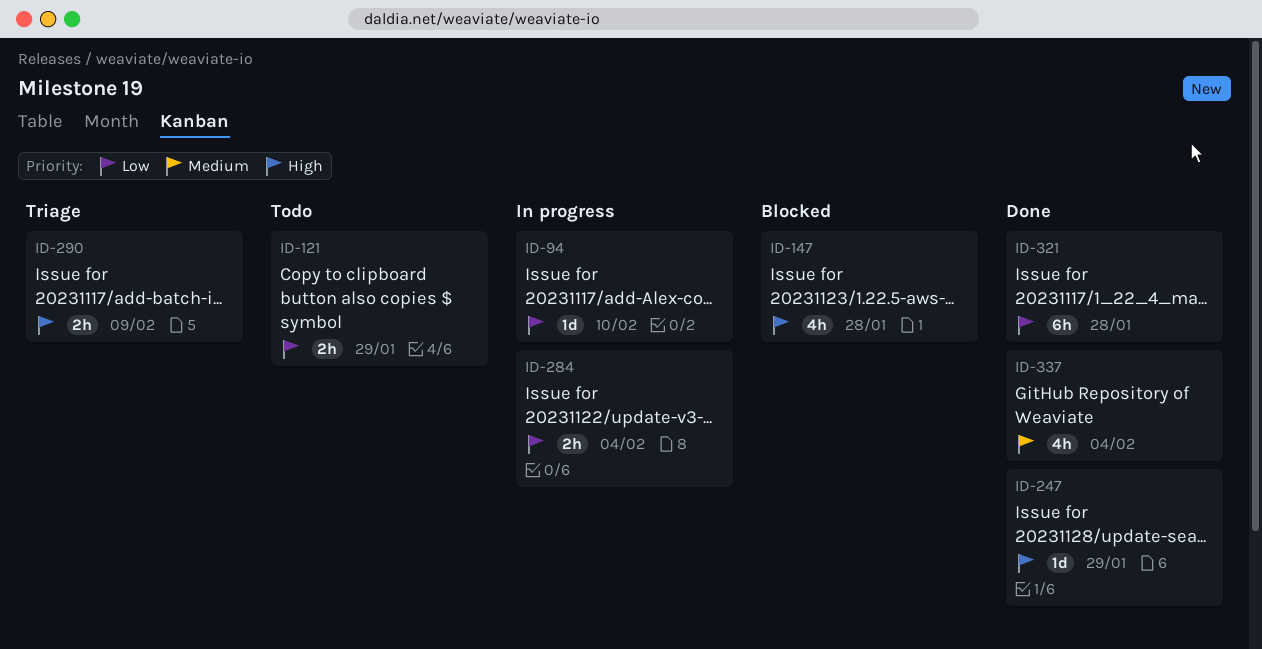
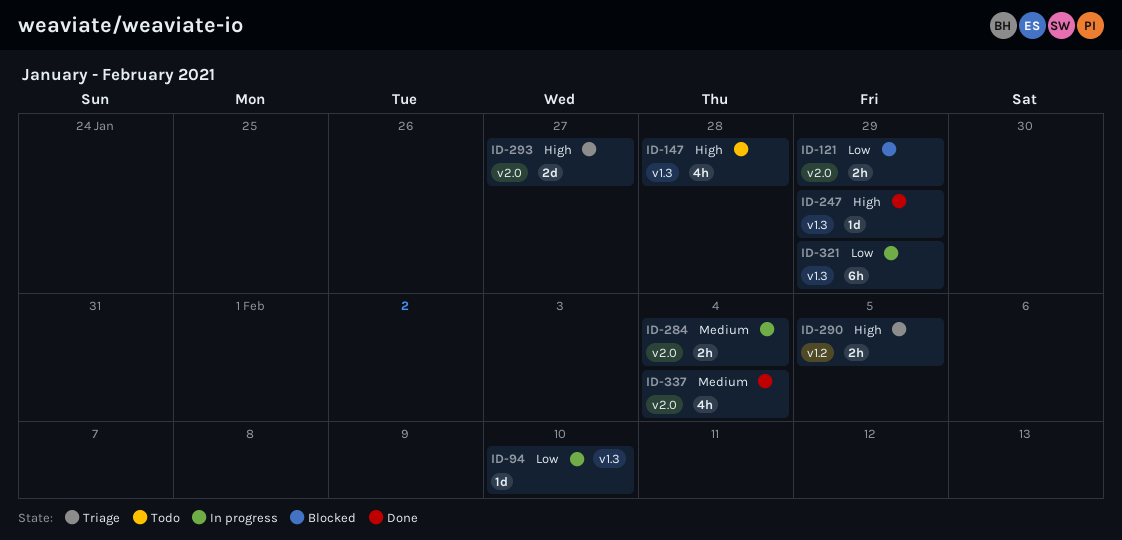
ID-121, status: Todo -> Blocked
ID-147, status: Blocked -> Todo
ID-284, priority: Low -> Medium
ID-290, due: Feb 9 -> Feb 5
ID-293: none -> present
ID-321, status: Done -> In progress
ID-321, due: Jan 28 -> Jan 29

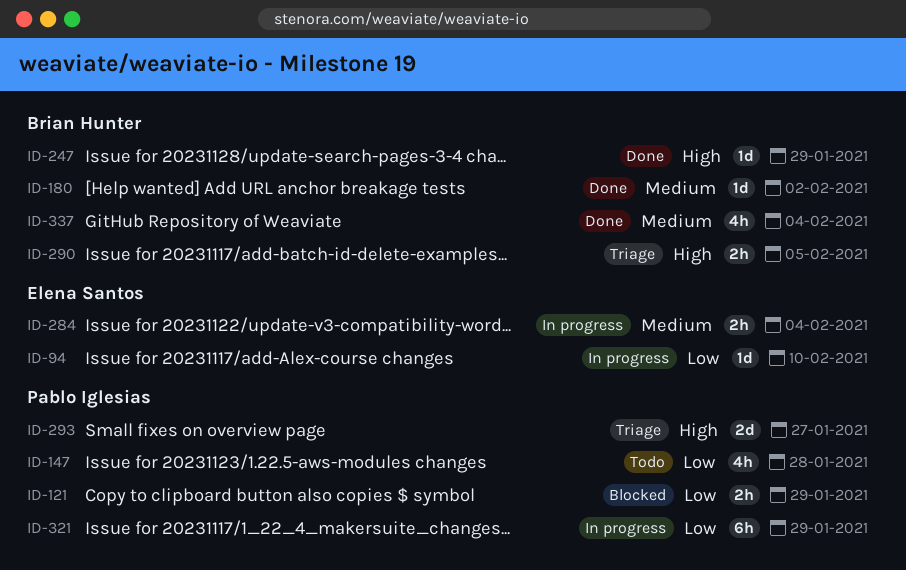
ID-147, priority: High -> Low
ID-180: none -> present

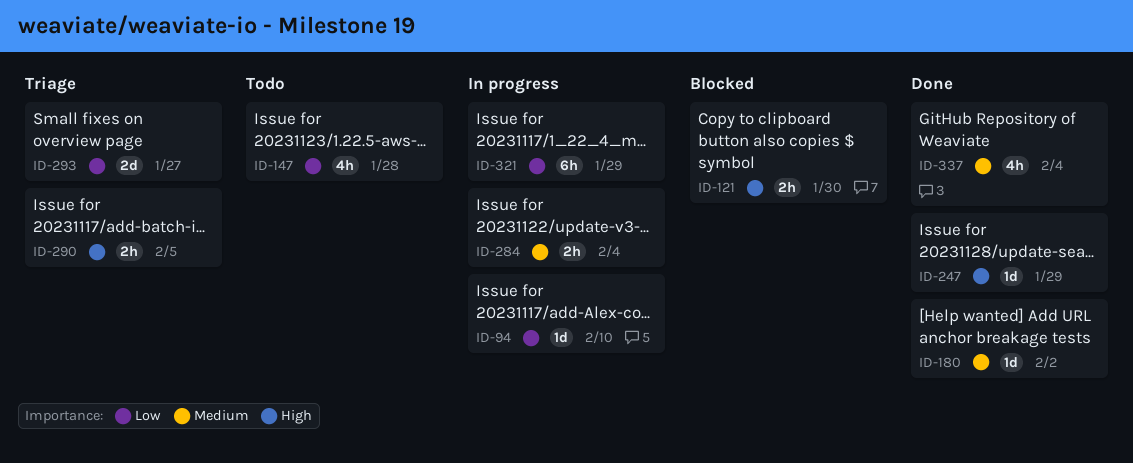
ID-121, priority: Low -> High
ID-121, due: Jan 29 -> Jan 30
ID-293, priority: High -> Low

